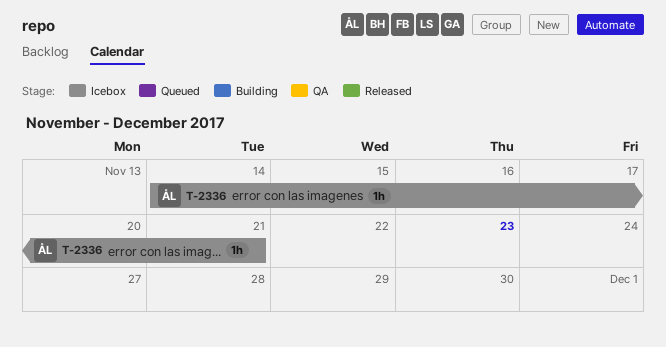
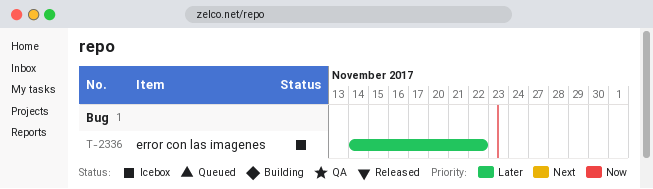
T-2336, due: Nov 21 -> Nov 22

